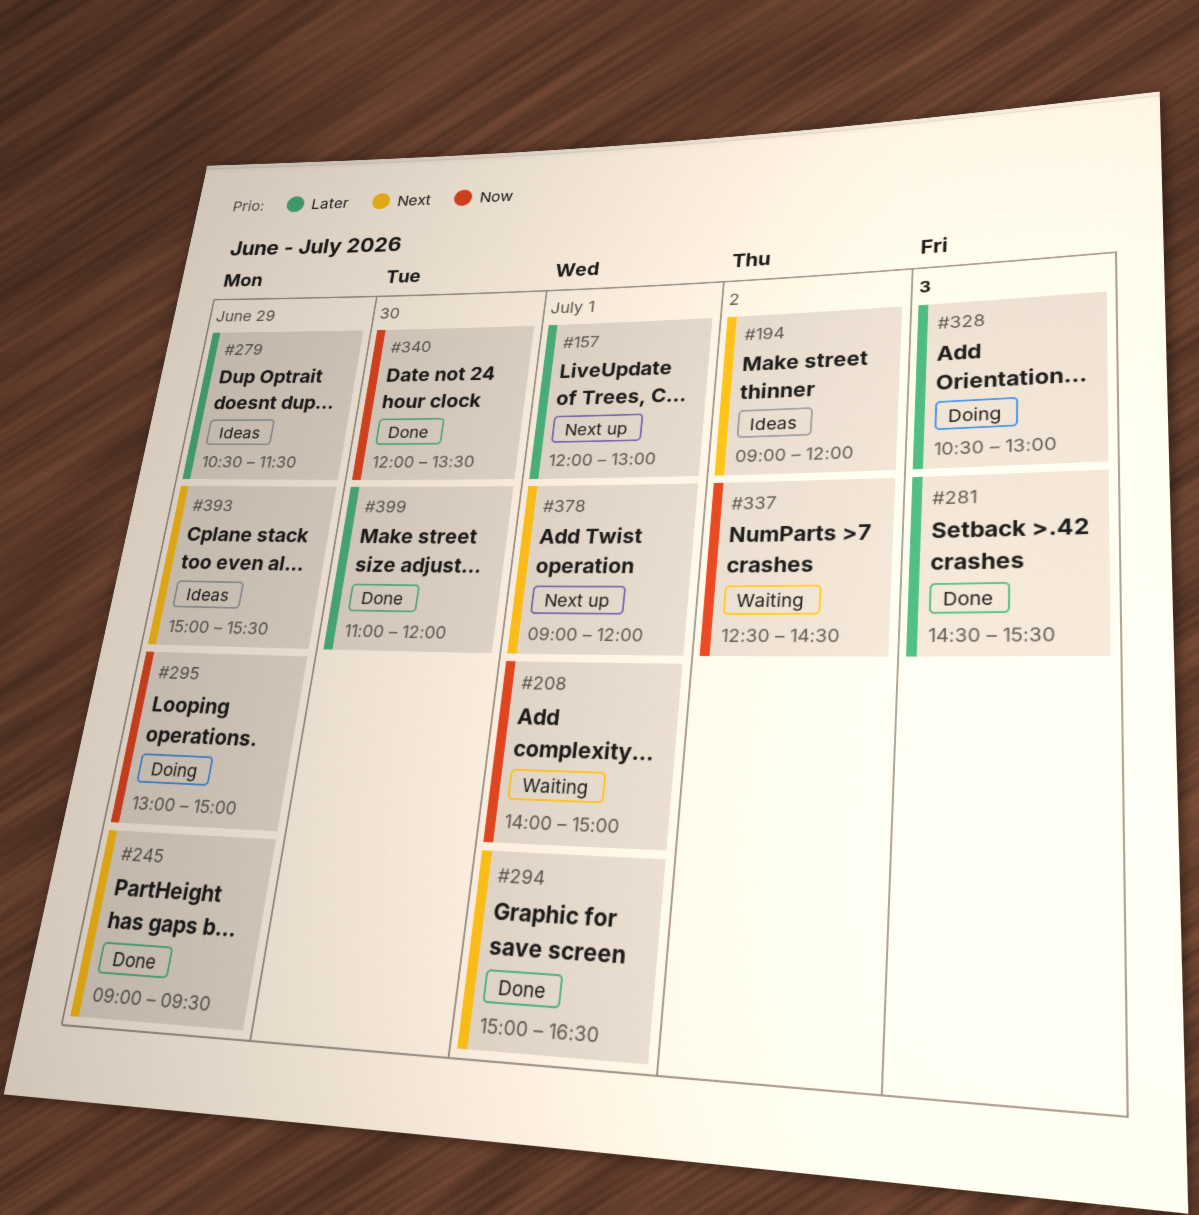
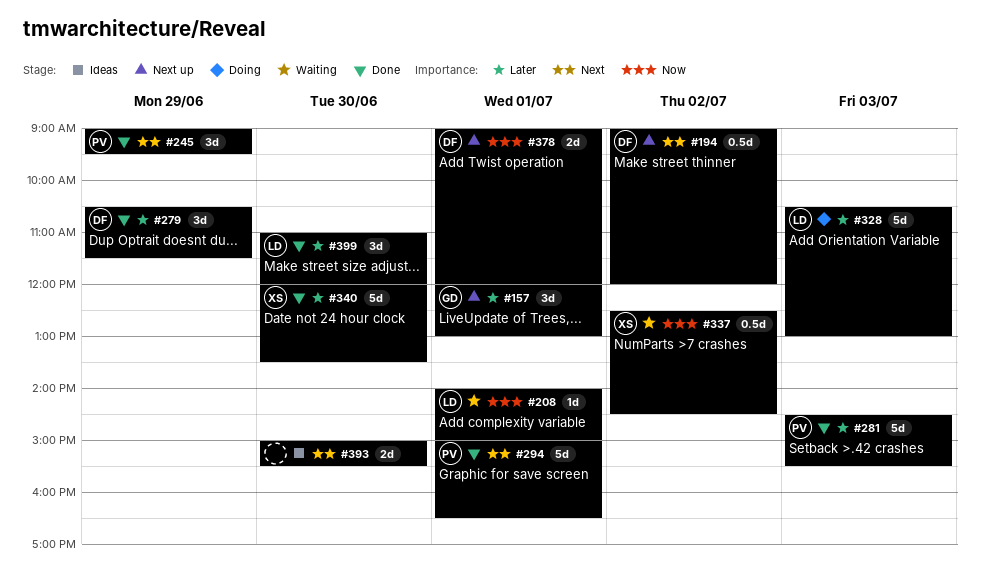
#194, status: Ideas -> Next up
#279, status: Ideas -> Done
#295: present -> none
#340, priority: Now -> Later
#378, priority: Next -> Now
#393, day: Jun 29 -> Jun 30

